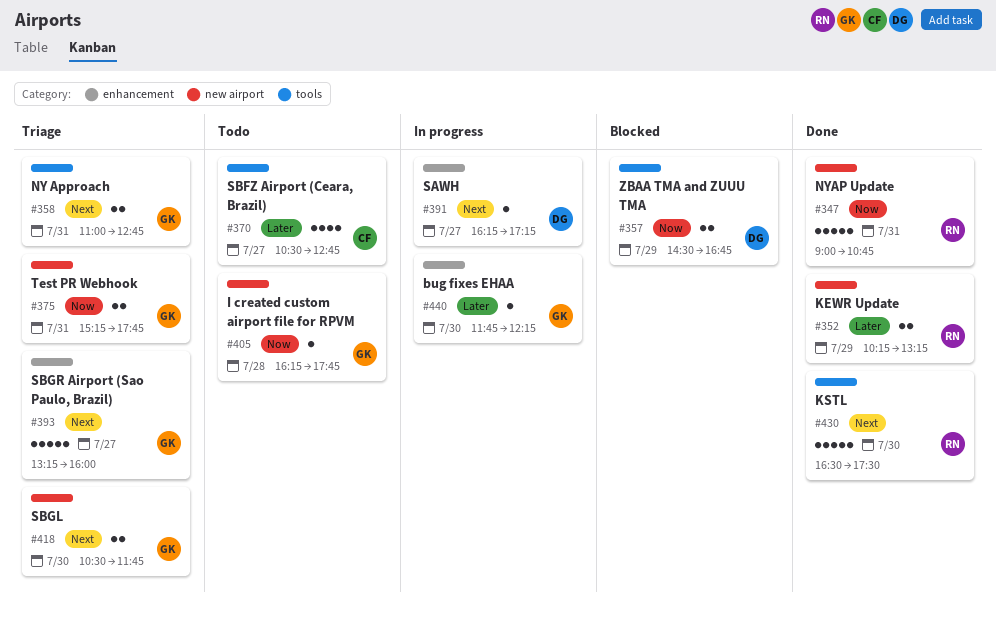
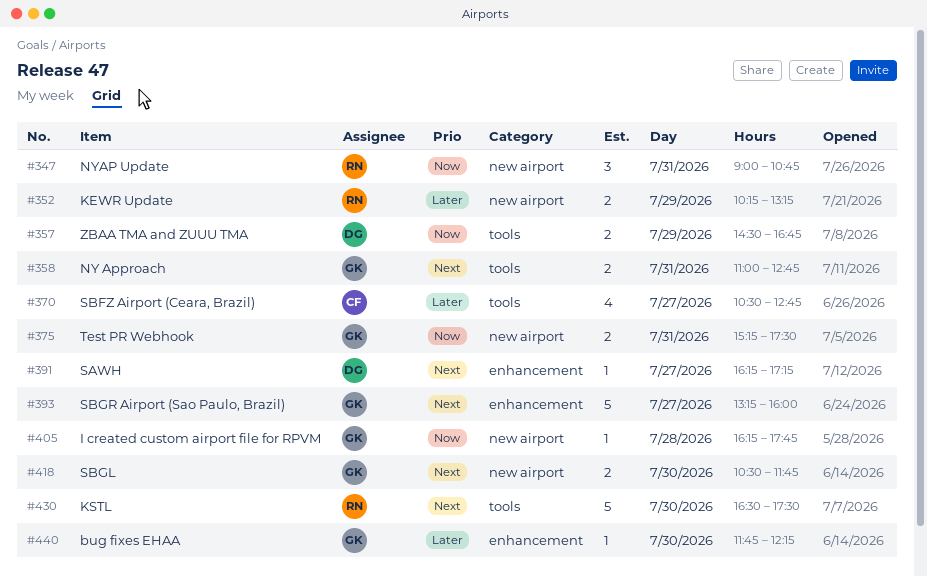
#347, estimate: 5 -> 3
#375, ends: 17:45 -> 17:30

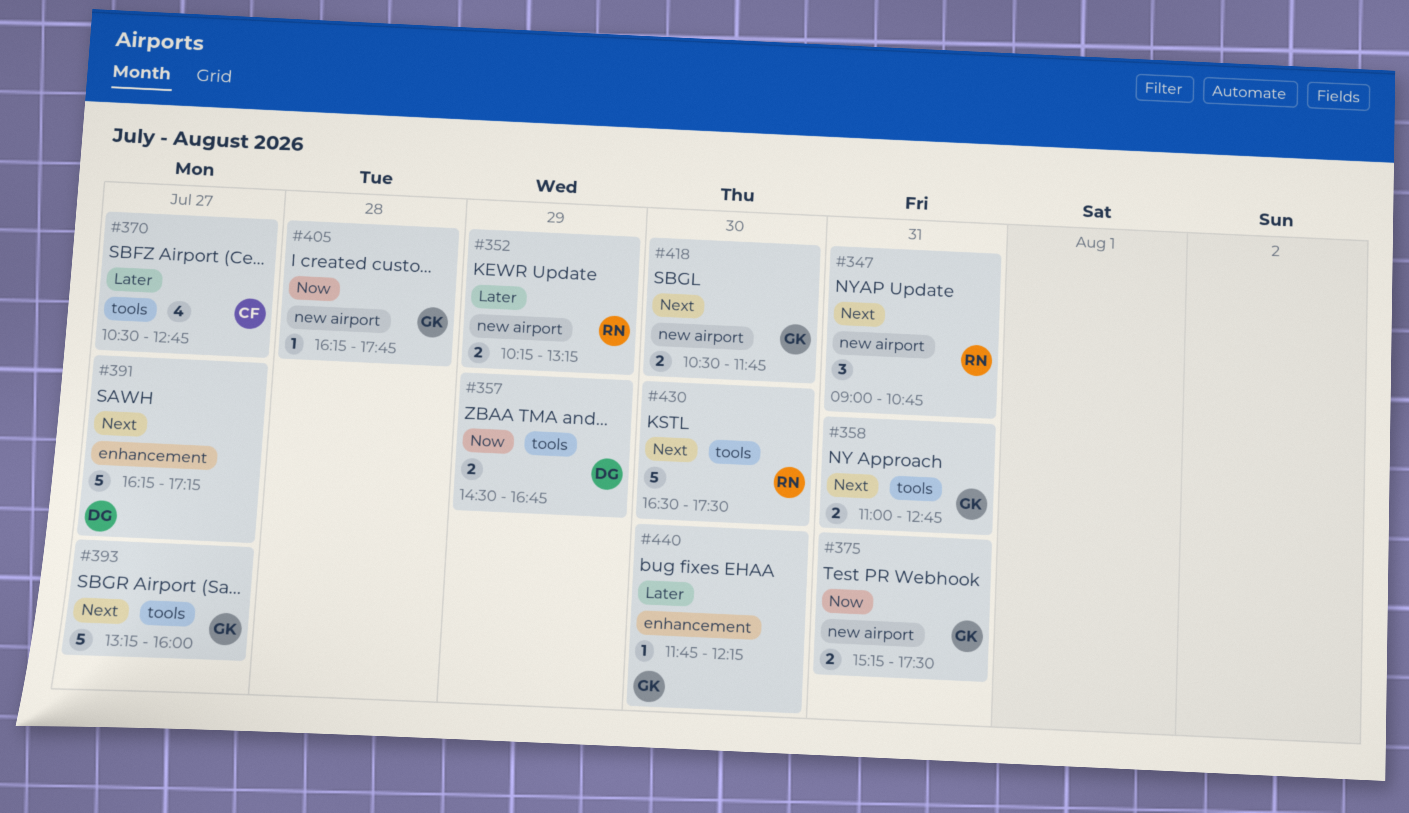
#347, priority: Now -> Next
#391, estimate: 1 -> 5
#393, label: enhancement -> tools

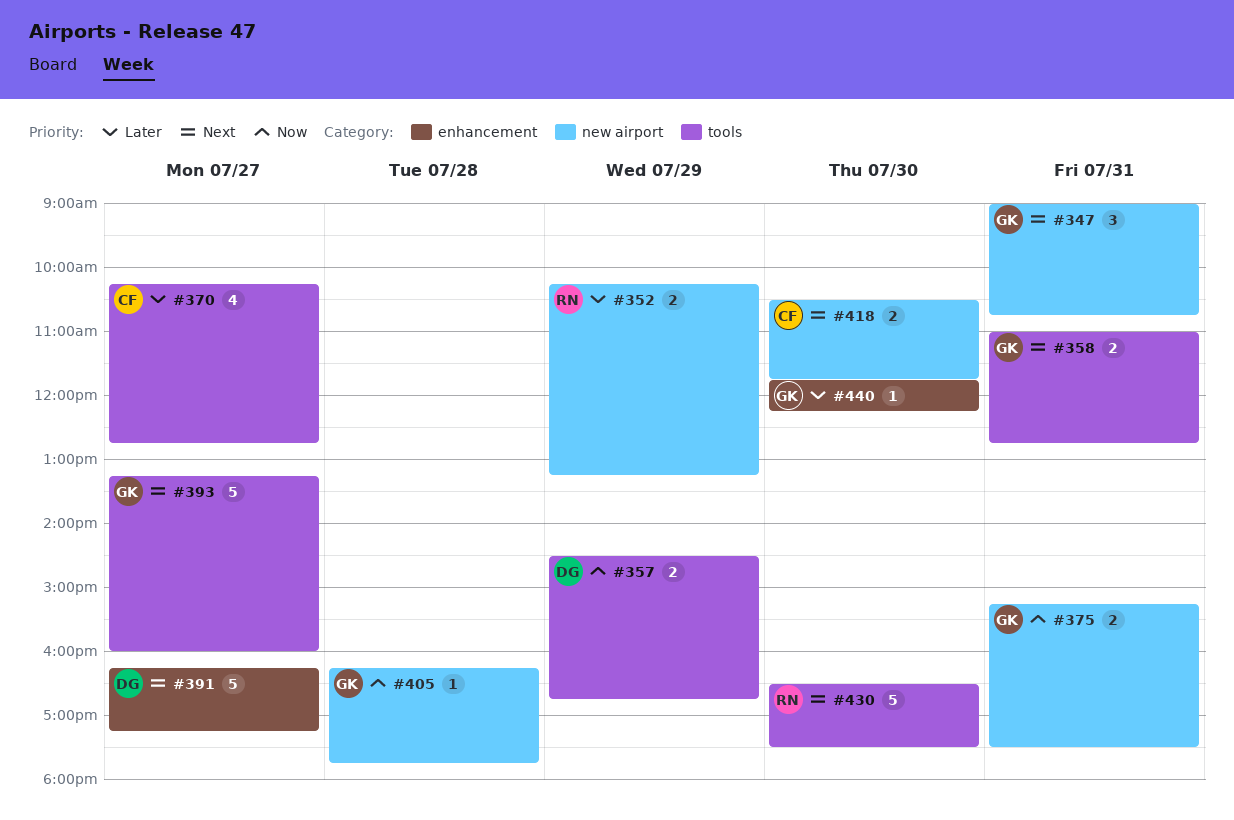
#347, owner: RN -> GK
#370, begins: 10:30 -> 10:15
#418, owner: GK -> CF

